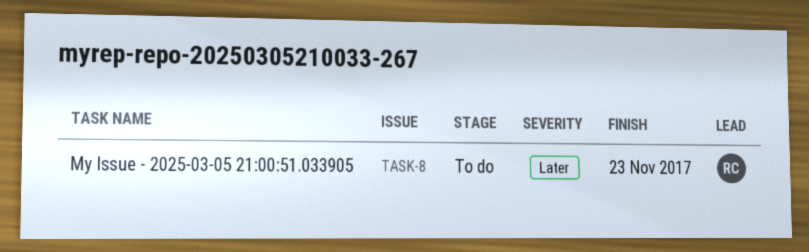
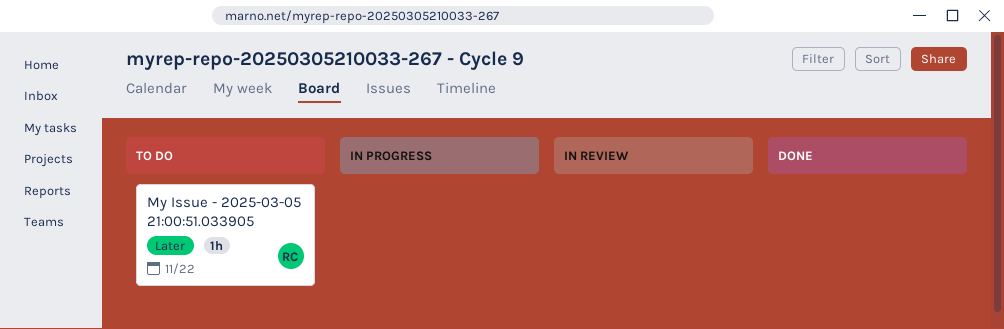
My Issue - 2025-03-05 21:00:51.033905, due: Nov 23 -> Nov 22

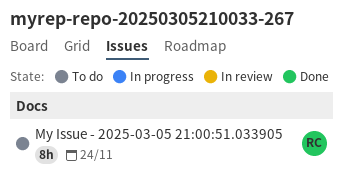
My Issue - 2025-03-05 21:00:51.033905, estimate: 1h -> 8h
My Issue - 2025-03-05 21:00:51.033905, due: Nov 22 -> Nov 24

